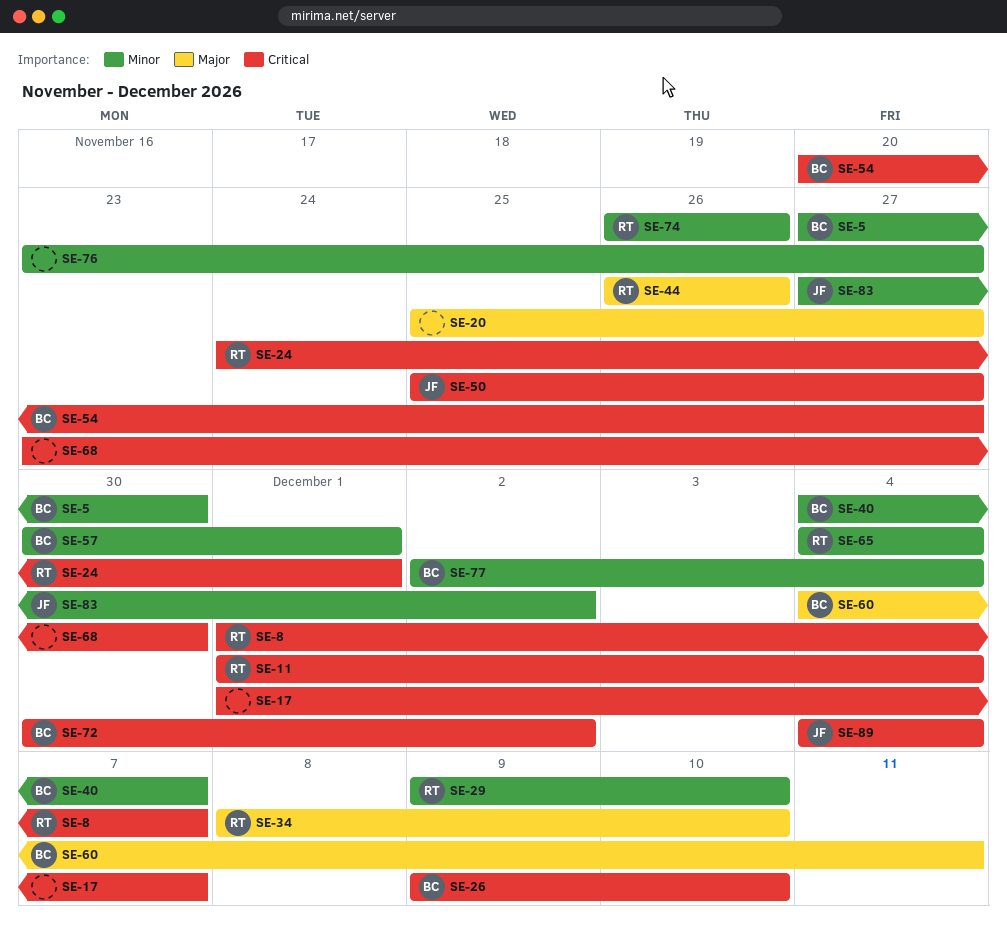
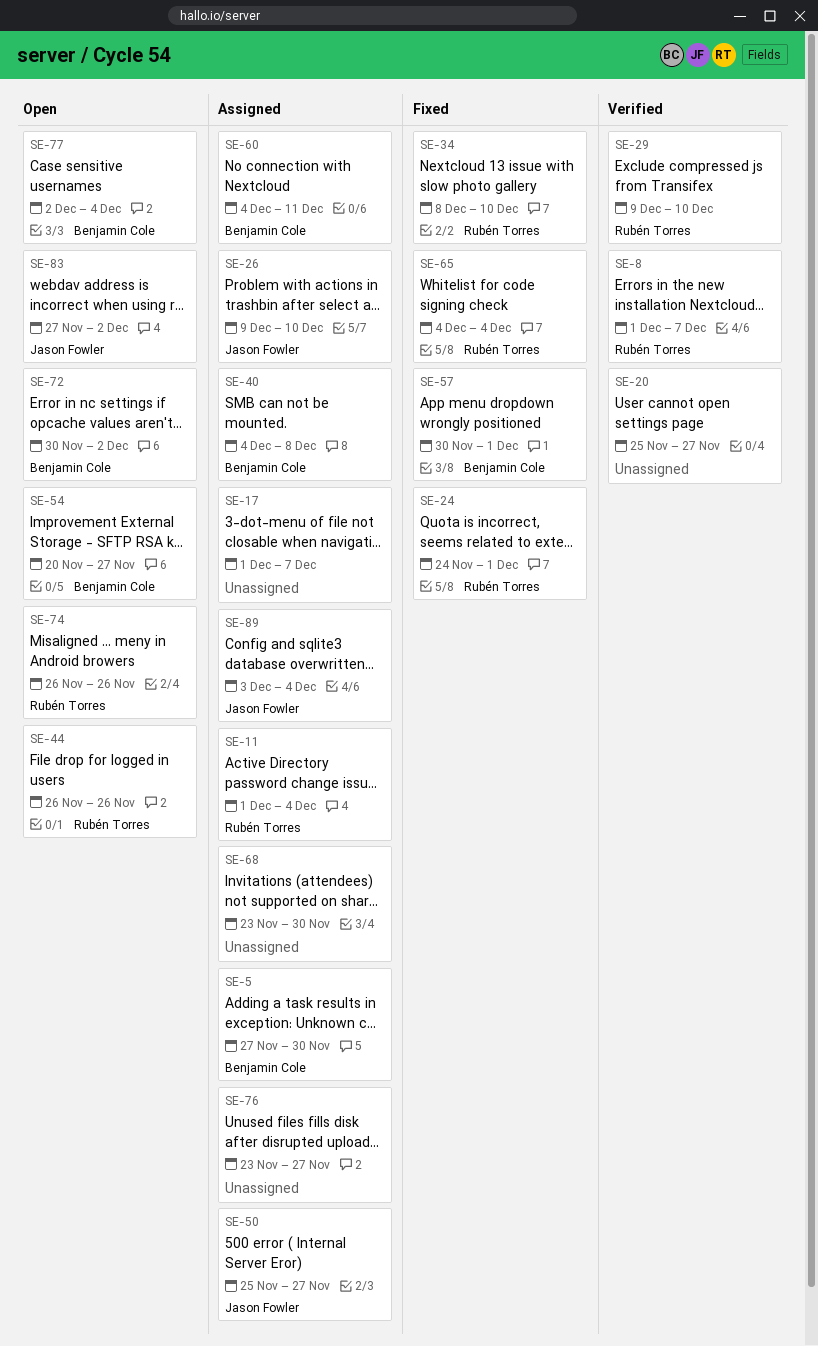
SE-26, owner: Benjamin Cole -> Jason Fowler
SE-40, due: Dec 7 -> Dec 8
SE-89, start: Dec 4 -> Dec 3

